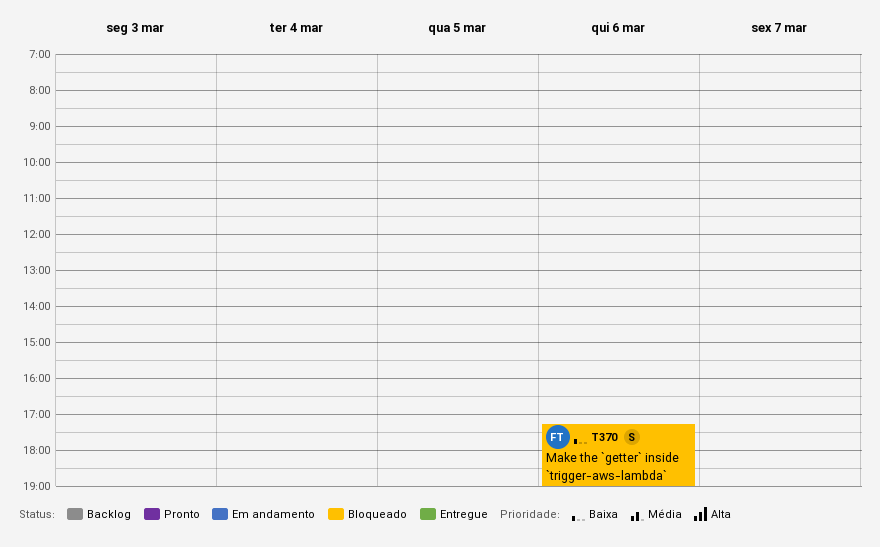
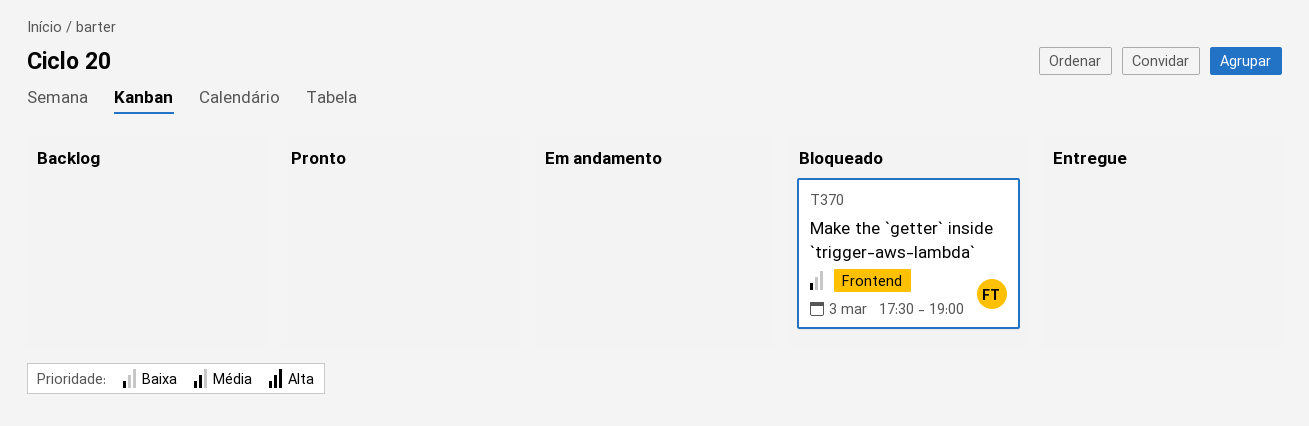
T370, day: Mar 6 -> Mar 3
T370, begins: 17:15 -> 17:30

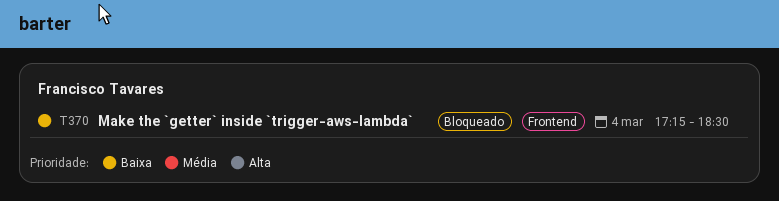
T370, day: Mar 3 -> Mar 4
T370, begins: 17:30 -> 17:15
T370, ends: 19:00 -> 18:30

